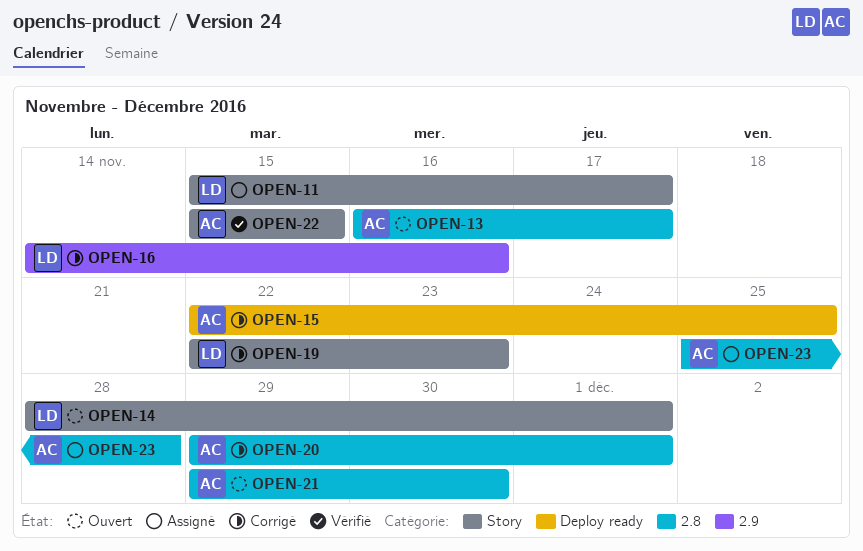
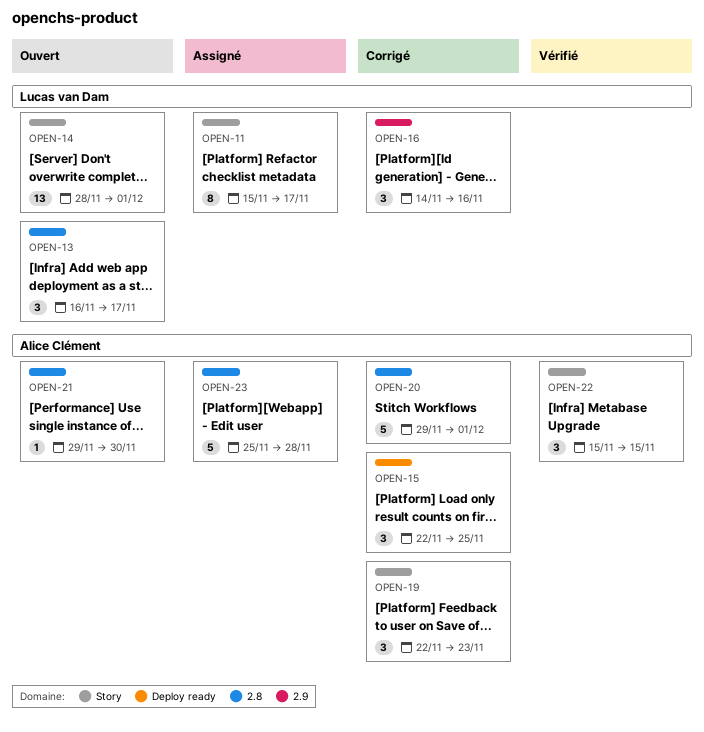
OPEN-13, owner: Alice Clément -> Lucas van Dam
OPEN-19, owner: Lucas van Dam -> Alice Clément

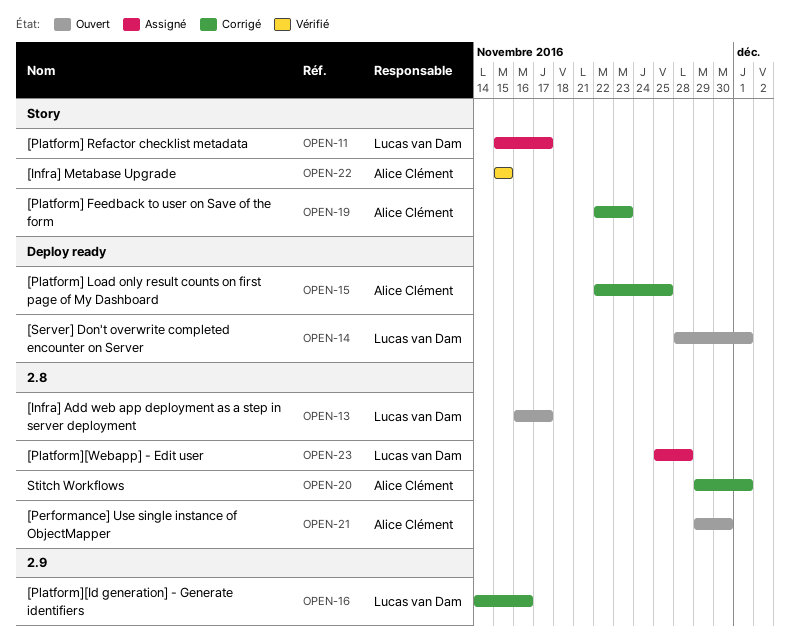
OPEN-14, label: Story -> Deploy ready
OPEN-23, owner: Alice Clément -> Lucas van Dam

